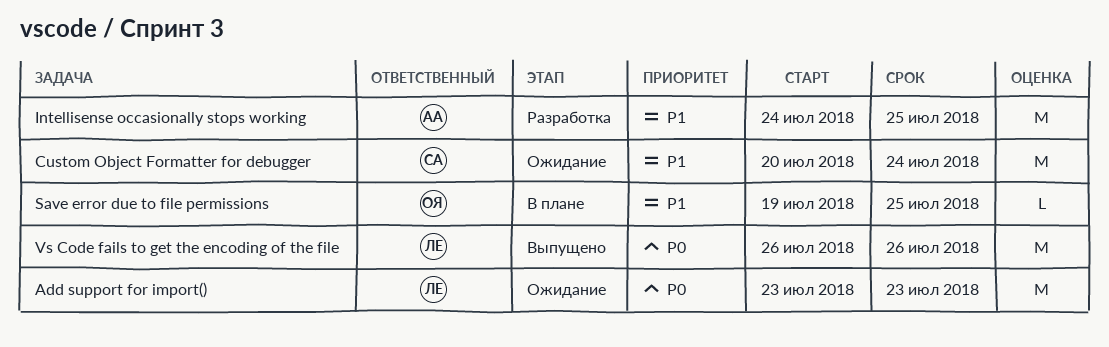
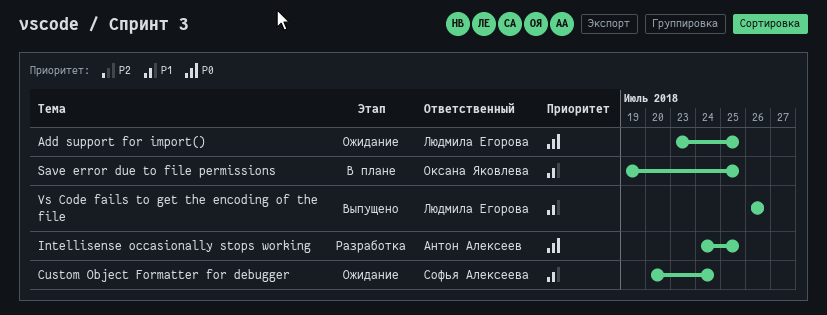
Add support for import(), due: Jul 23 -> Jul 25
Intellisense occasionally stops working, priority: P1 -> P0
Vs Code fails to get the encoding of the file, priority: P0 -> P1

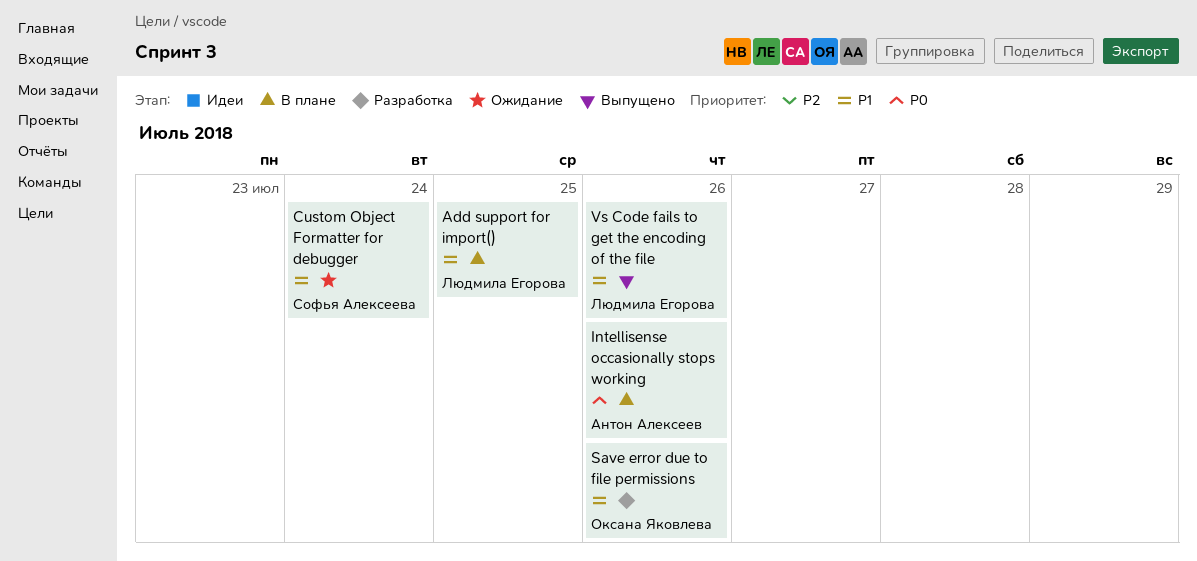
Add support for import(), status: Ожидание -> В плане
Add support for import(), priority: P0 -> P1
Intellisense occasionally stops working, status: Разработка -> В плане
Intellisense occasionally stops working, due: Jul 25 -> Jul 26
Save error due to file permissions, status: В плане -> Разработка
Save error due to file permissions, due: Jul 25 -> Jul 26

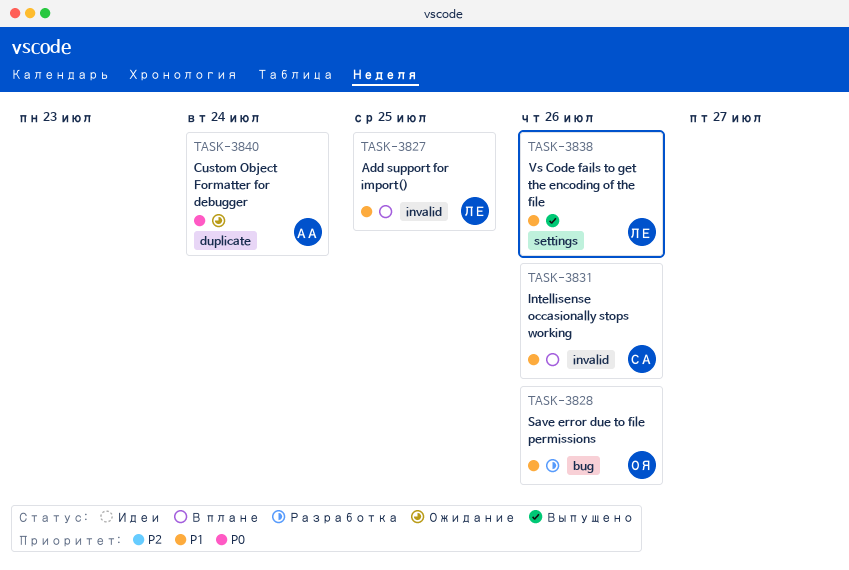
Custom Object Formatter for debugger, owner: Софья Алексеева -> Антон Алексеев
Custom Object Formatter for debugger, priority: P1 -> P0
Intellisense occasionally stops working, owner: Антон Алексеев -> Софья Алексеева
Intellisense occasionally stops working, priority: P0 -> P1

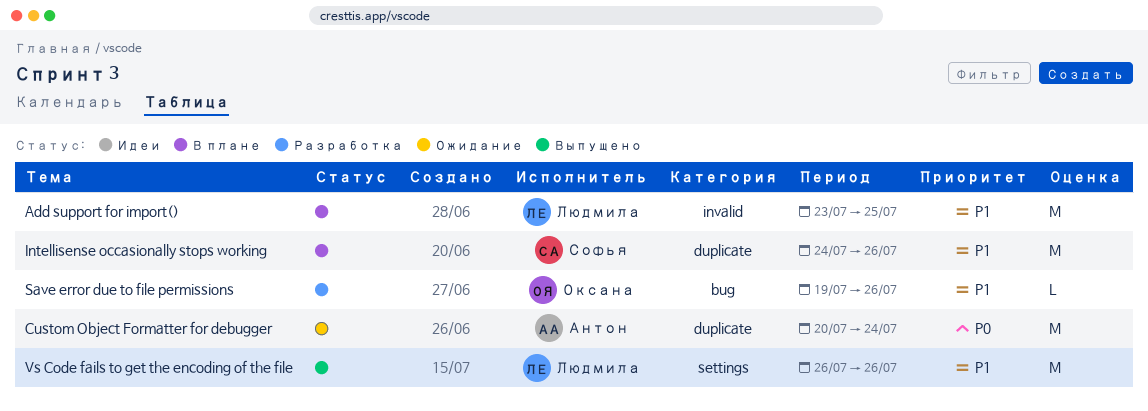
Intellisense occasionally stops working, label: invalid -> duplicate

